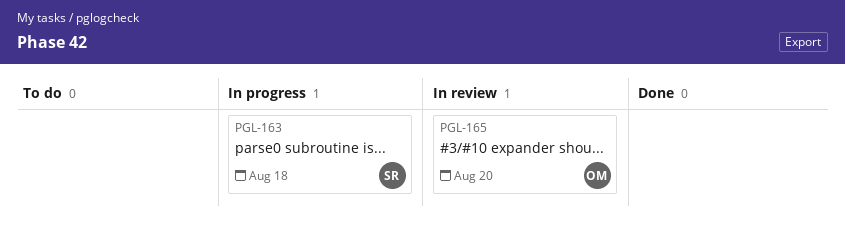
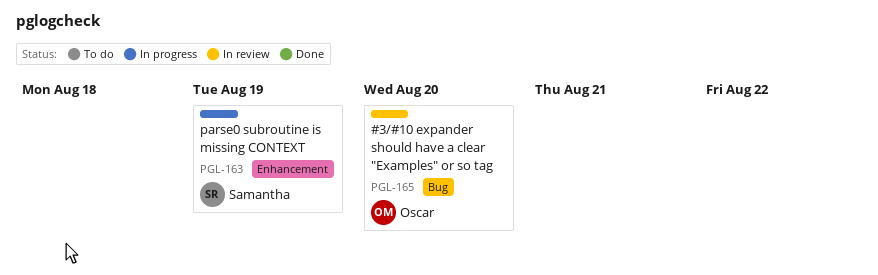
PGL-163, due: Aug 18 -> Aug 19

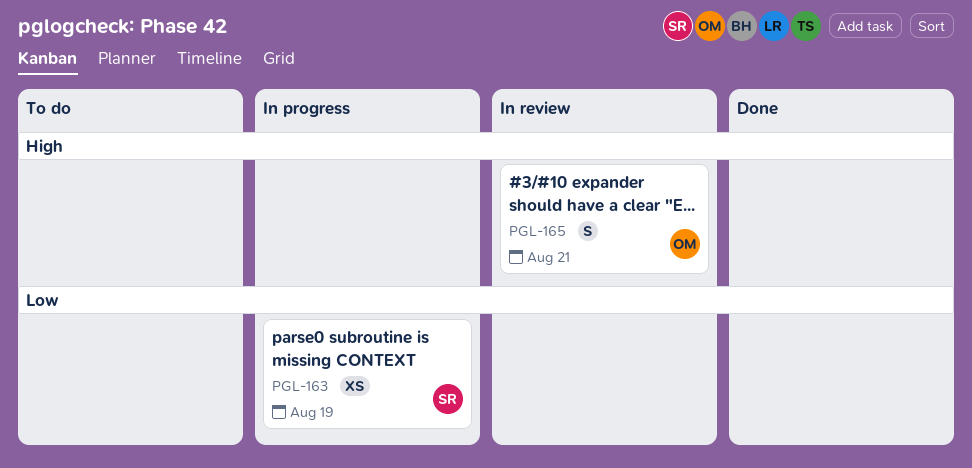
PGL-165, due: Aug 20 -> Aug 21

